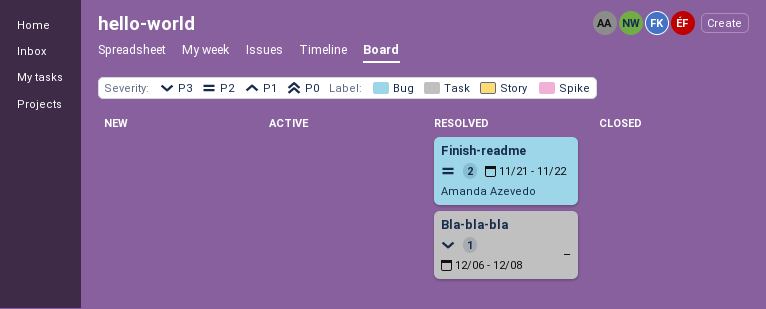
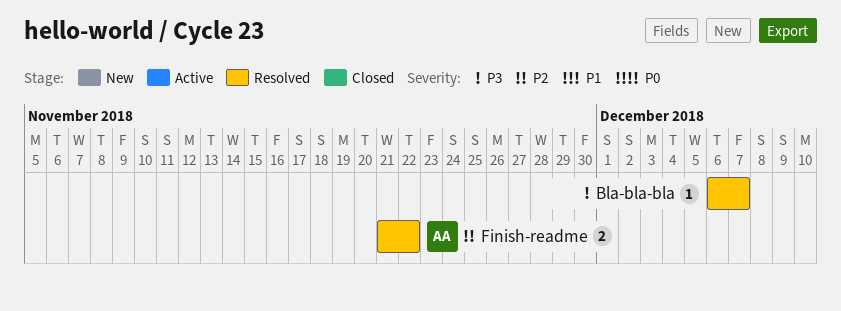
Bla-bla-bla, due: Dec 8 -> Dec 7

